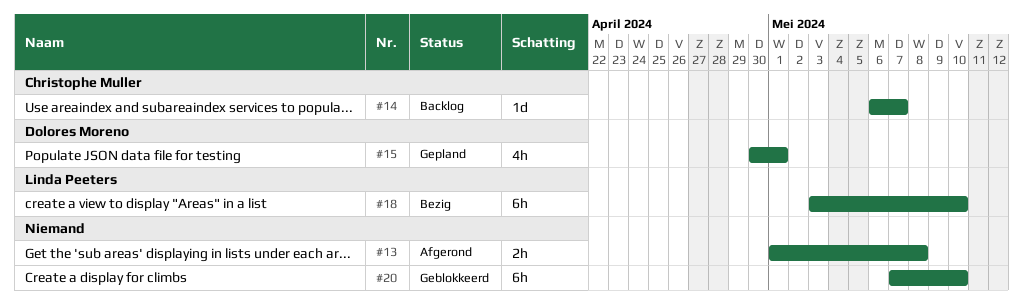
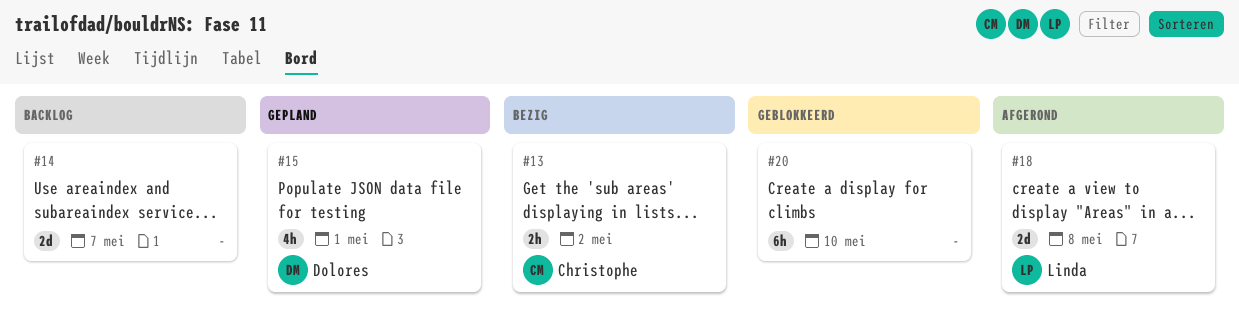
#13, status: Afgerond -> Bezig
#13, owner: none -> Christophe Muller
#13, due: May 8 -> May 2
#14, owner: Christophe Muller -> none
#14, estimate: 1d -> 2d
#18, status: Bezig -> Afgerond
#18, estimate: 6h -> 2d
#18, due: May 10 -> May 8

